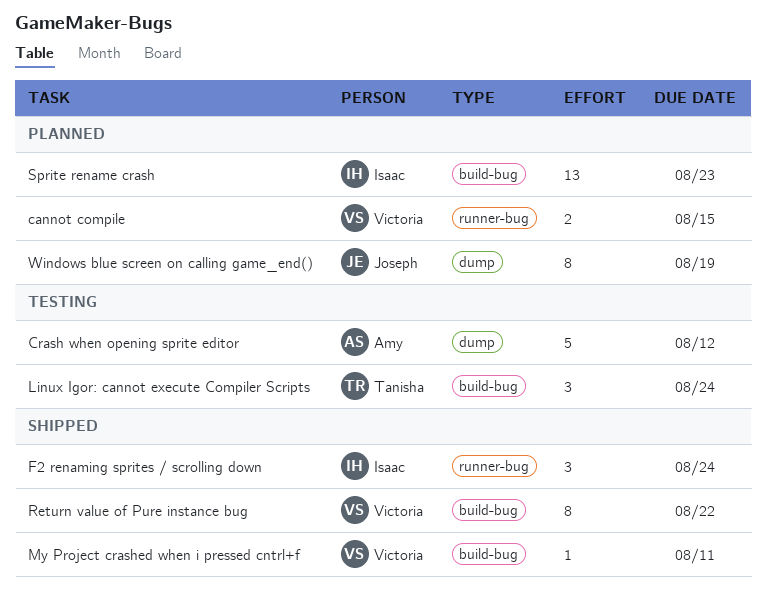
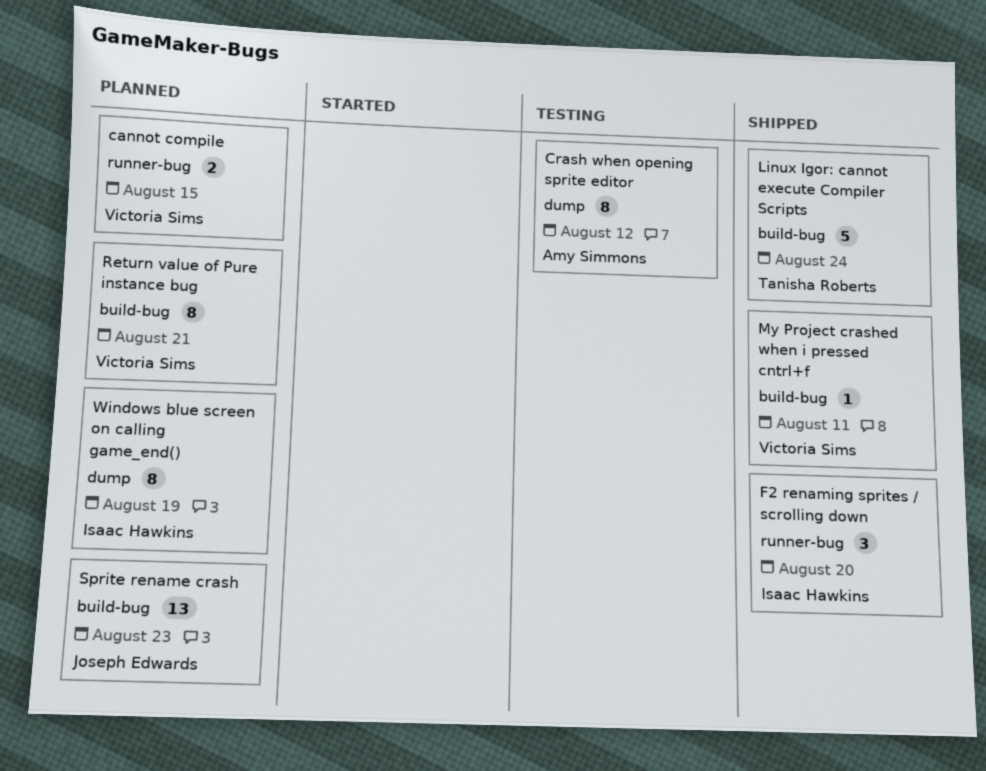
Crash when opening sprite editor, estimate: 5 -> 8
F2 renaming sprites / scrolling down, due: Aug 24 -> Aug 20
Linux Igor: cannot execute Compiler Scripts, status: Testing -> Shipped
Linux Igor: cannot execute Compiler Scripts, estimate: 3 -> 5
Return value of Pure instance bug, status: Shipped -> Planned
Return value of Pure instance bug, due: Aug 22 -> Aug 21
Sprite rename crash, owner: Isaac Hawkins -> Joseph Edwards
Windows blue screen on calling game_end(), owner: Joseph Edwards -> Isaac Hawkins

